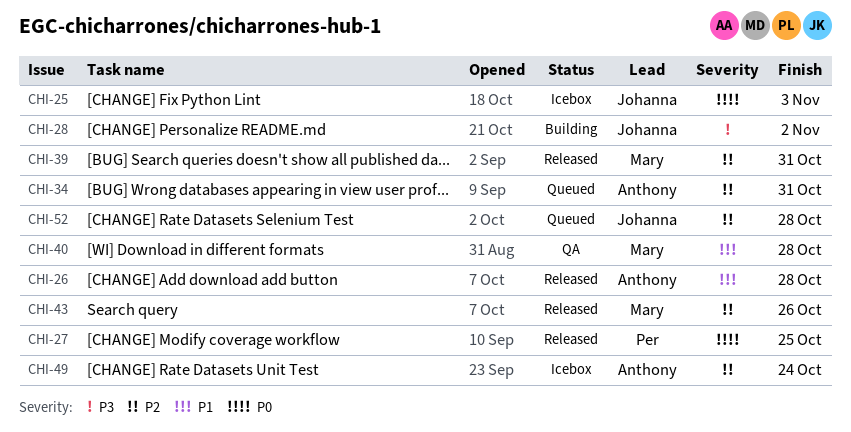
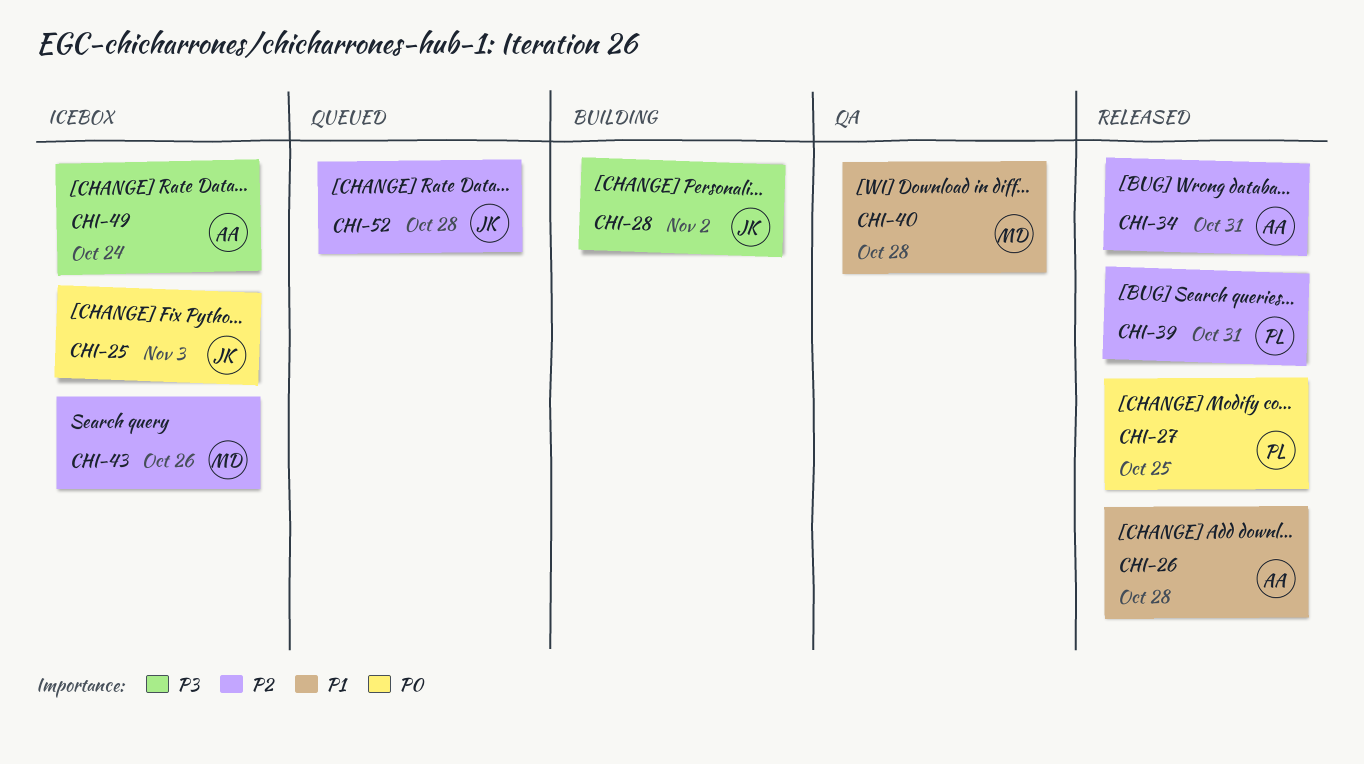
CHI-34, status: Queued -> Released
CHI-39, owner: Mary -> Per
CHI-43, status: Released -> Icebox
CHI-49, priority: P2 -> P3

